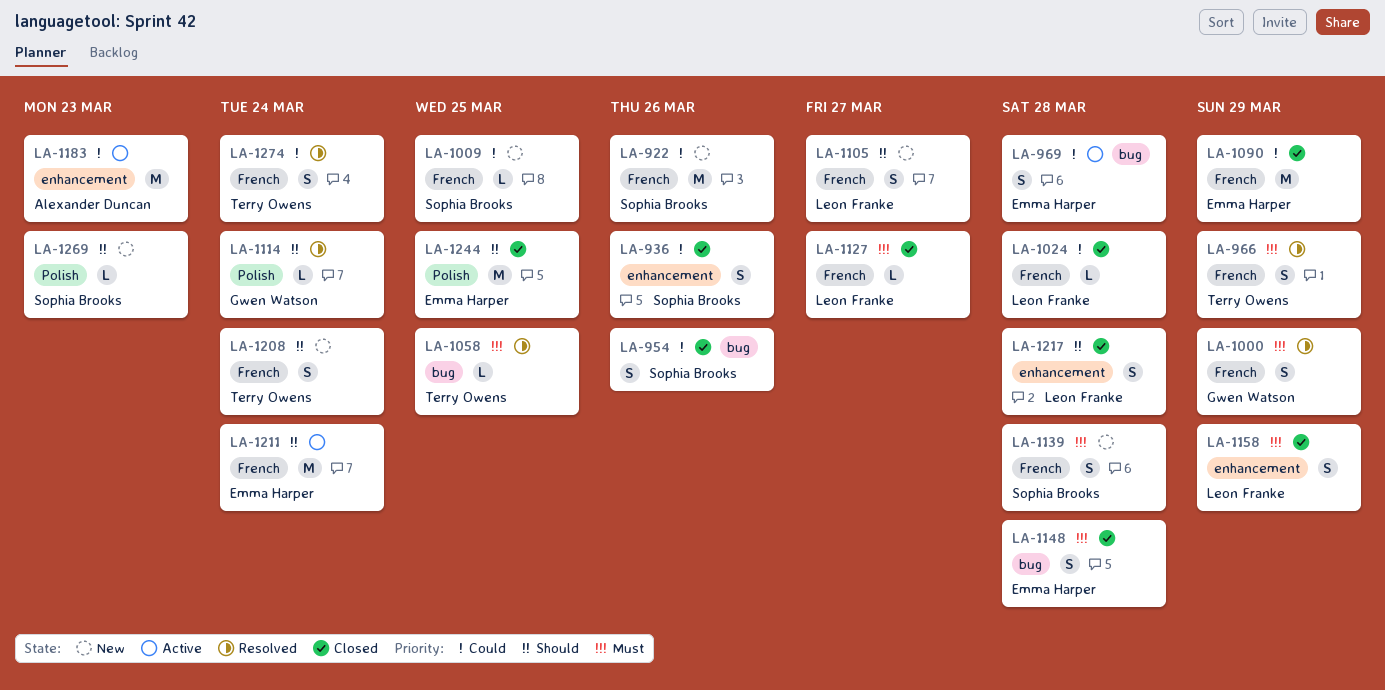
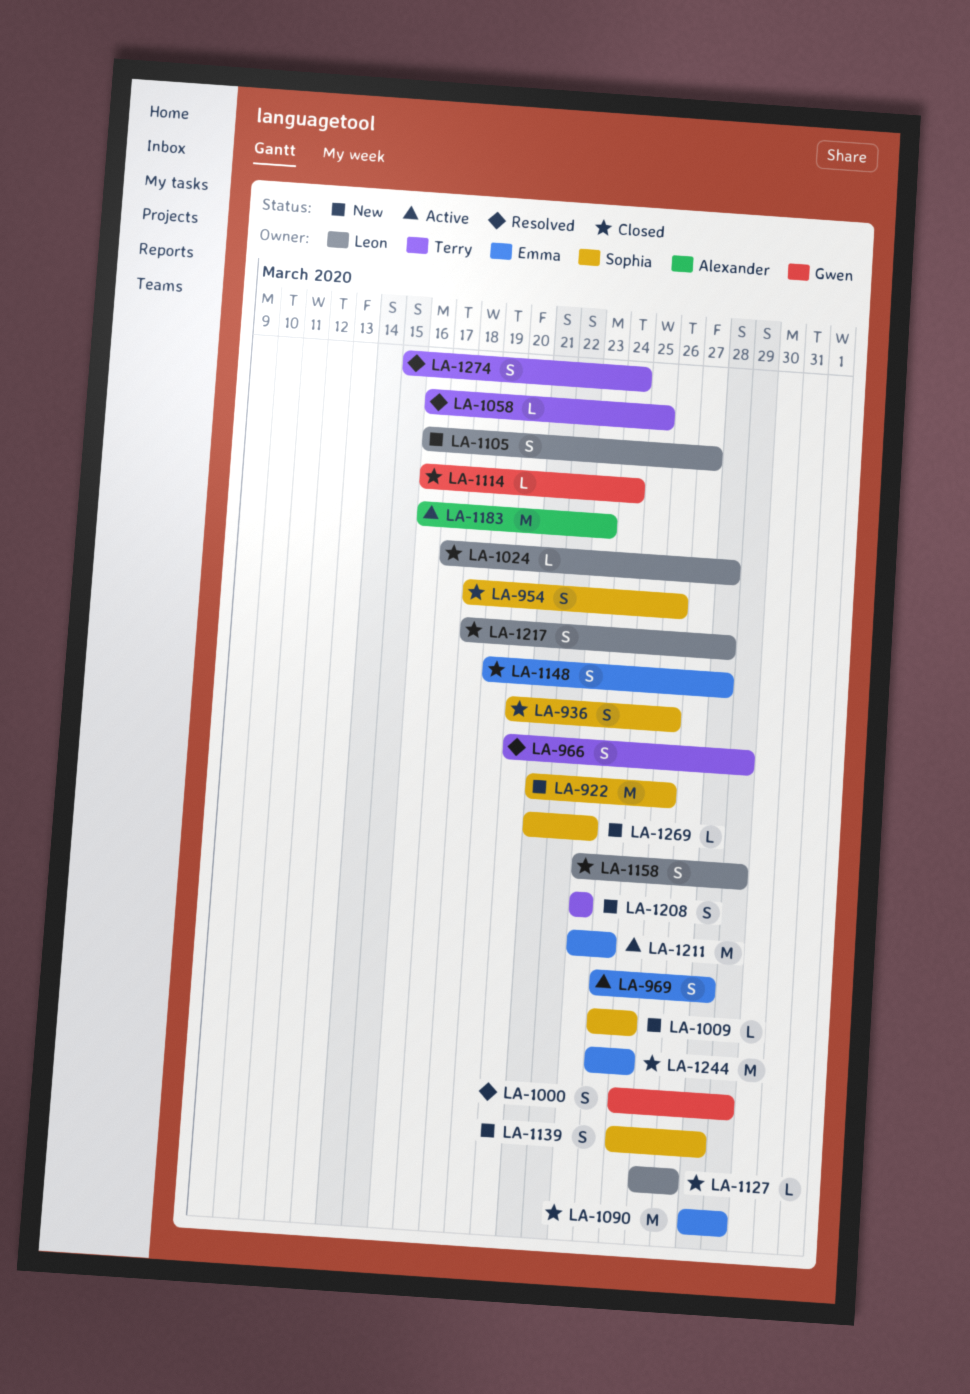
LA-1114, status: Resolved -> Closed
LA-1208, due: Mar 24 -> Mar 23

